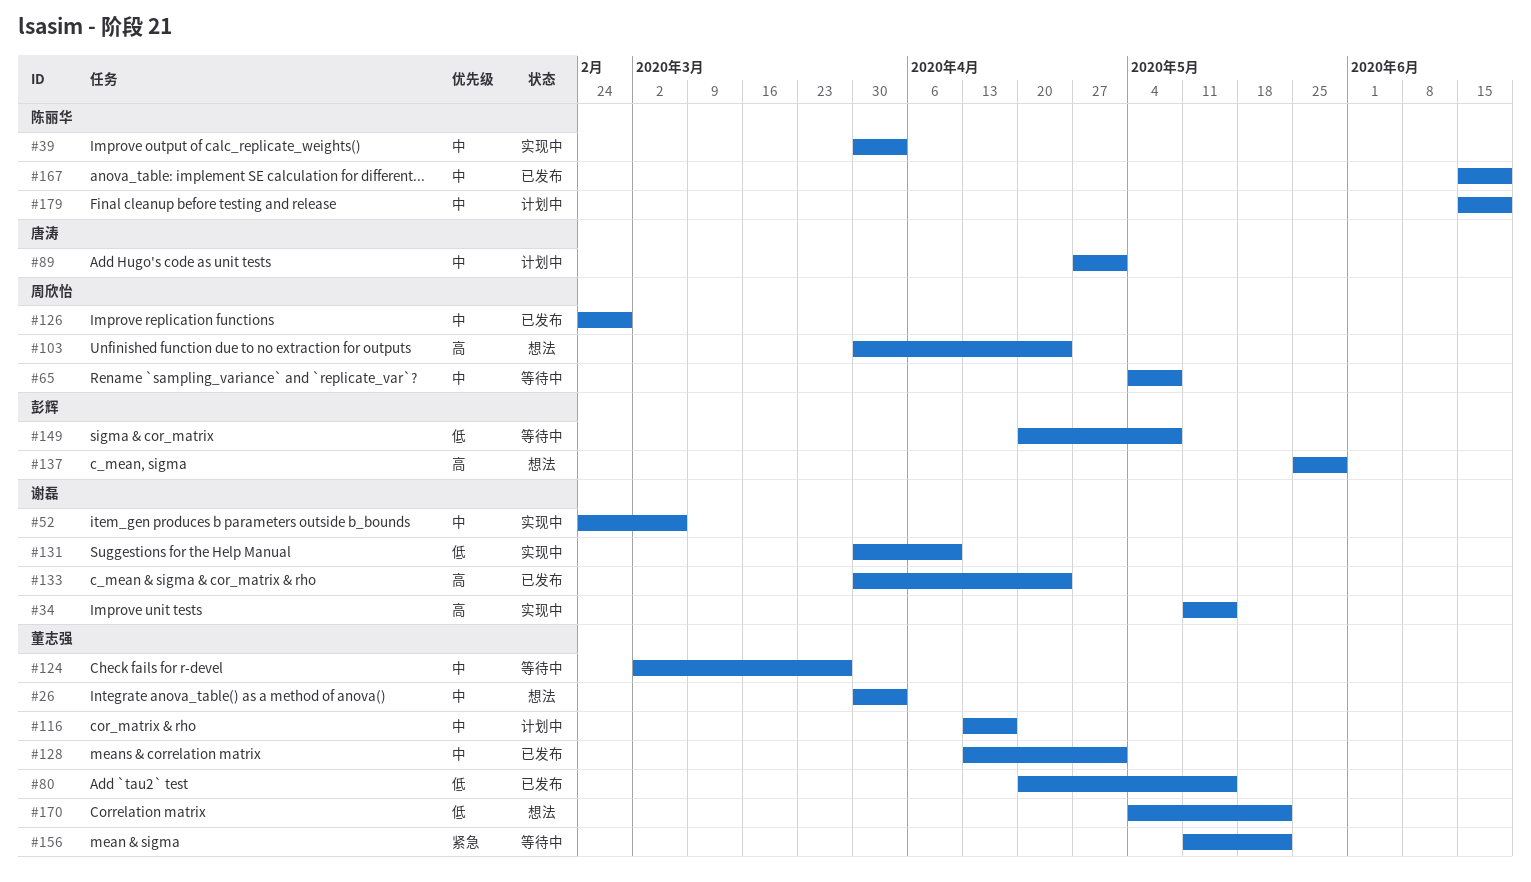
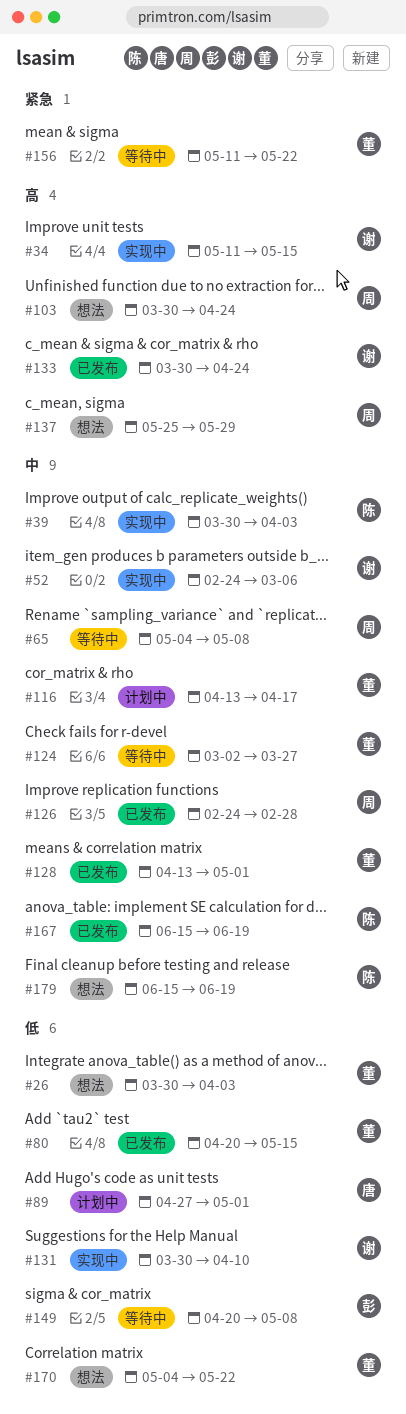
#26, priority: 中 -> 低
#89, priority: 中 -> 低
#137, owner: 彭辉 -> 周欣怡
#179, status: 计划中 -> 想法

